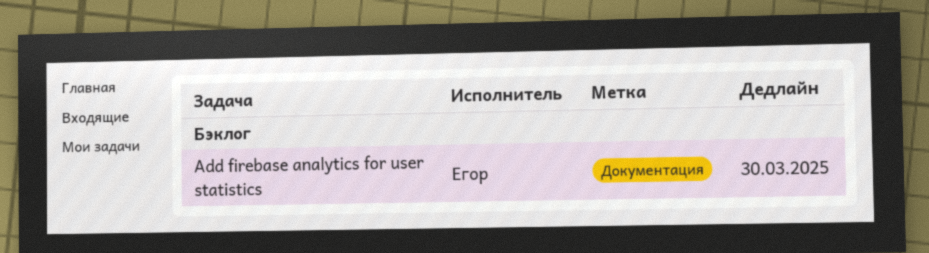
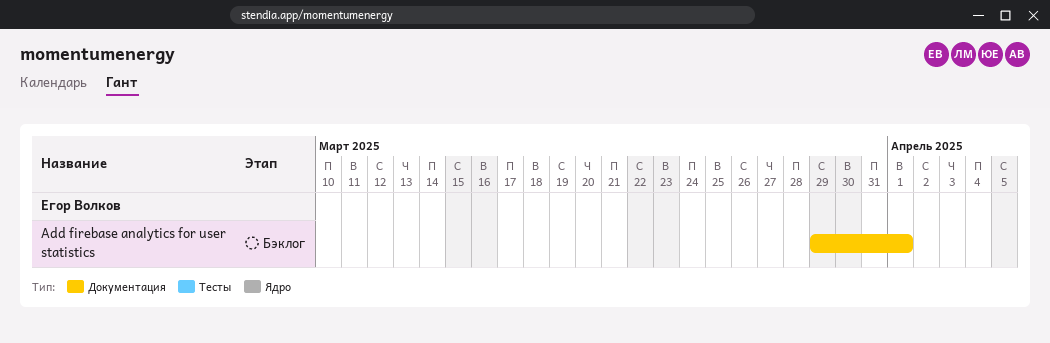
Add firebase analytics for user statistics, due: Mar 30 -> Apr 1

